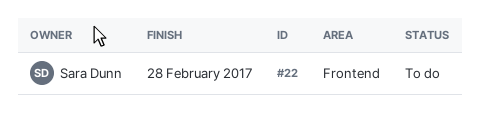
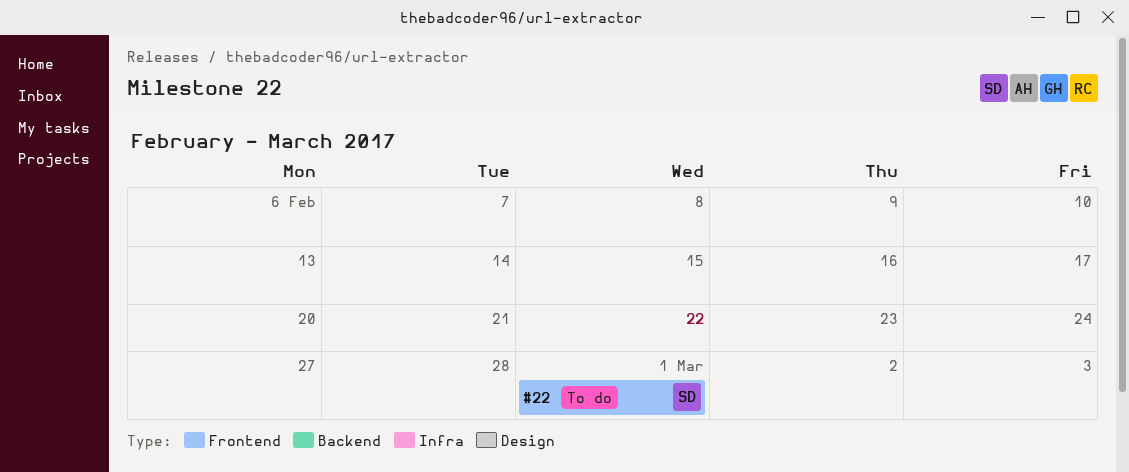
#22, due: Feb 28 -> Mar 1

